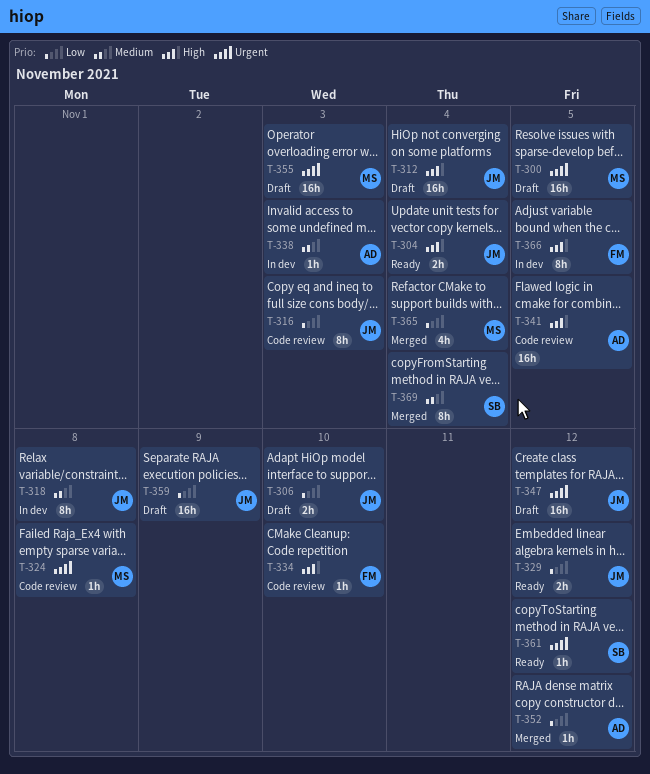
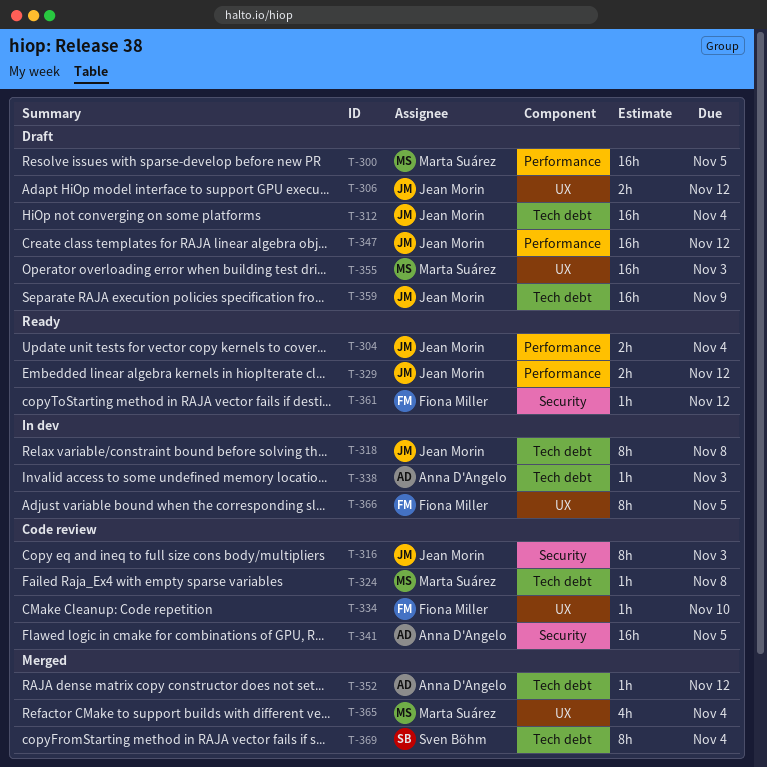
T-306, due: Nov 10 -> Nov 12
T-361, owner: Sven Böhm -> Fiona Miller

